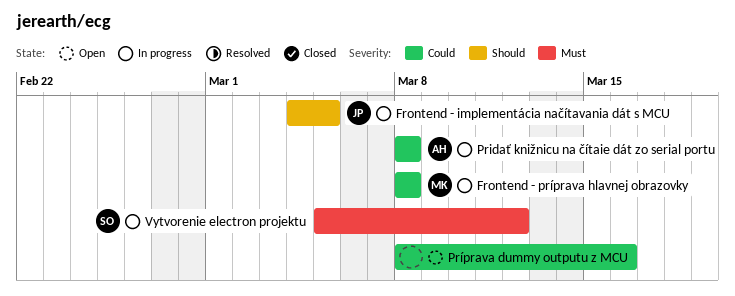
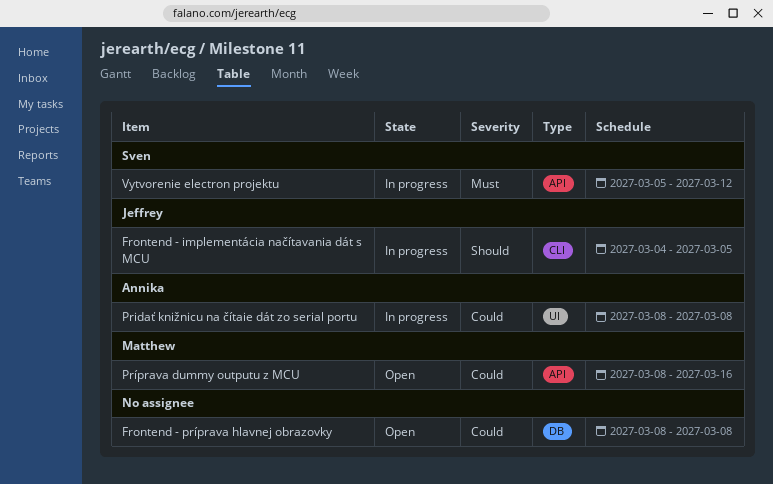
Frontend - príprava hlavnej obrazovky, status: In progress -> Open
Frontend - príprava hlavnej obrazovky, owner: Matthew -> none
Príprava dummy outputu z MCU, owner: none -> Matthew

